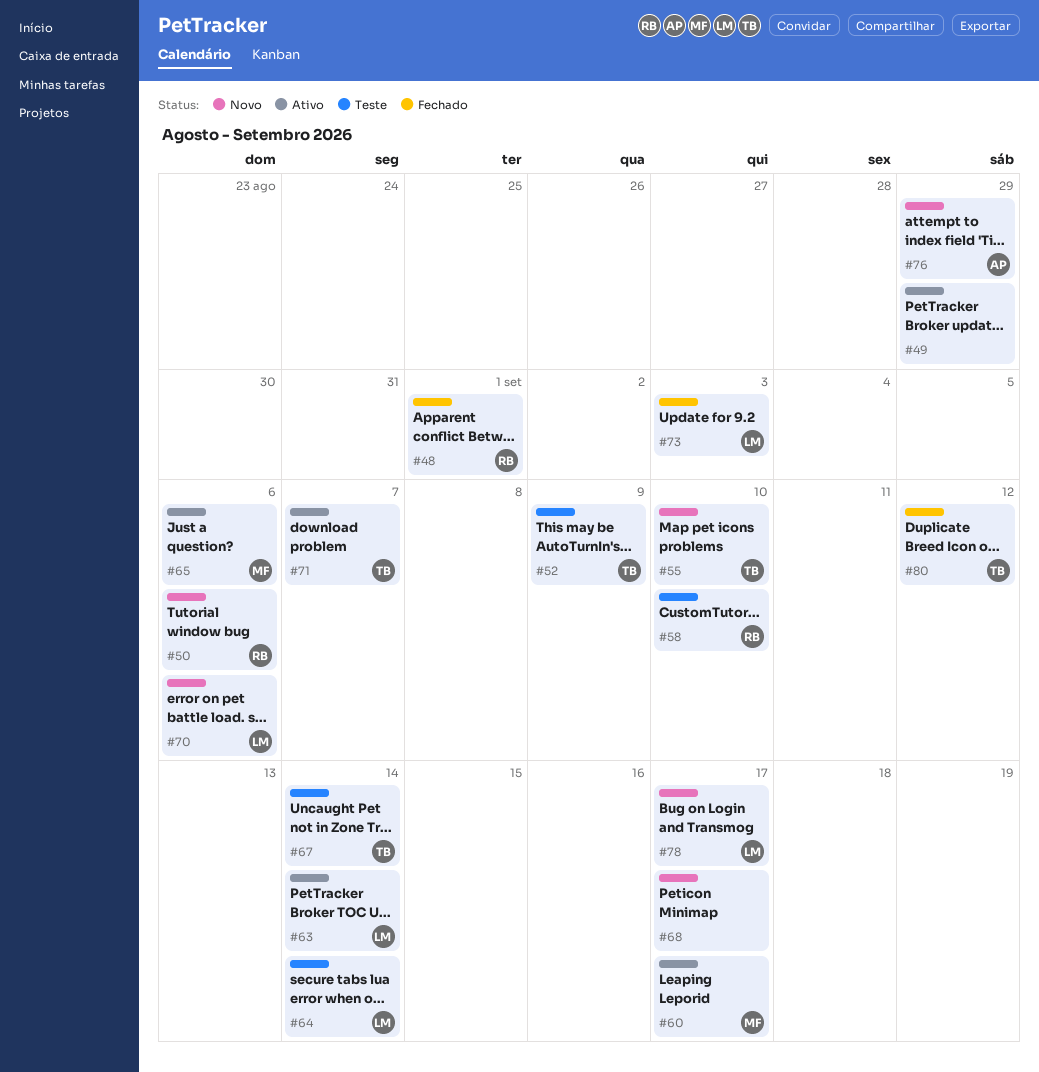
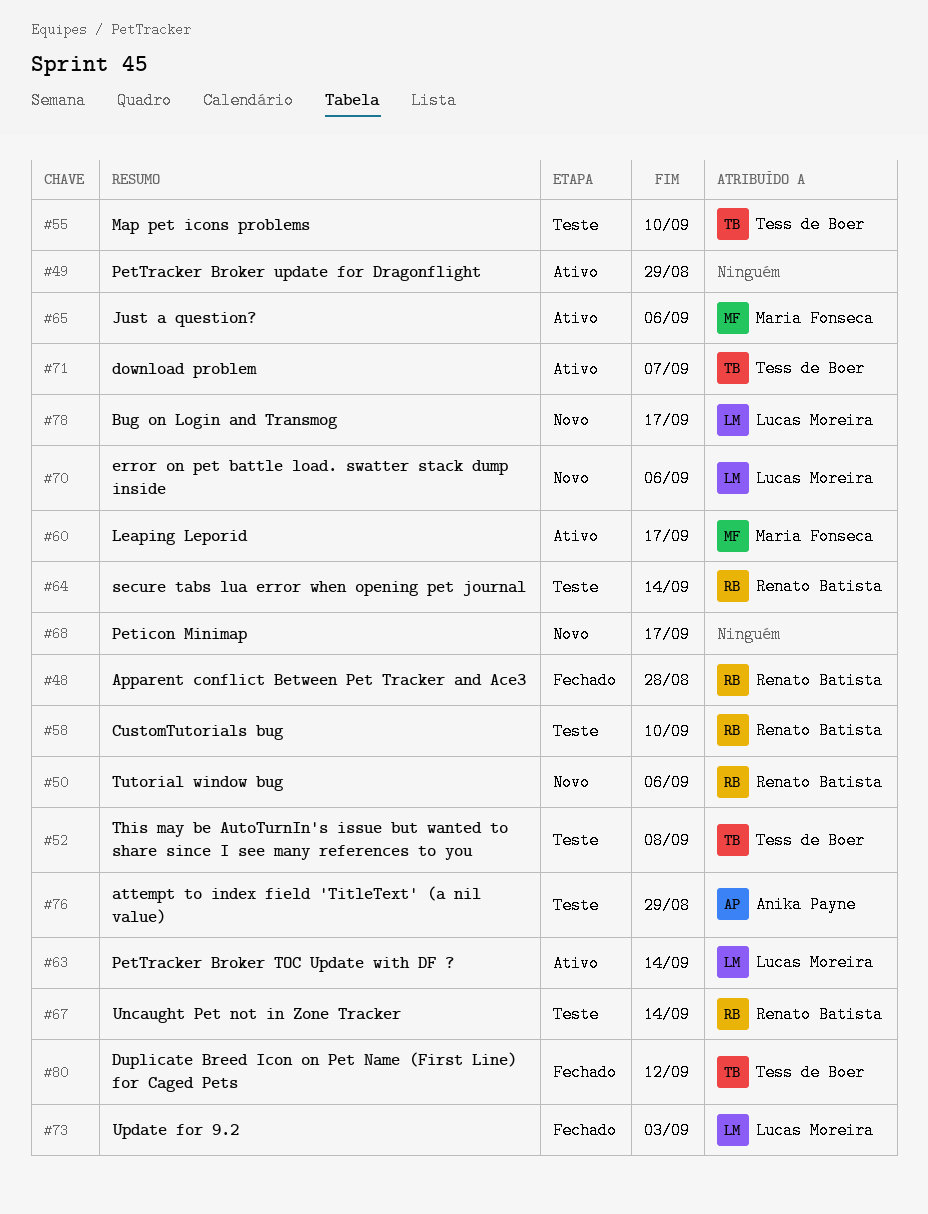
#48, due: Sep 1 -> Aug 28
#52, due: Sep 9 -> Sep 8
#55, status: Novo -> Teste
#64, owner: Lucas Moreira -> Renato Batista
#67, owner: Tess de Boer -> Renato Batista
#76, status: Novo -> Teste

